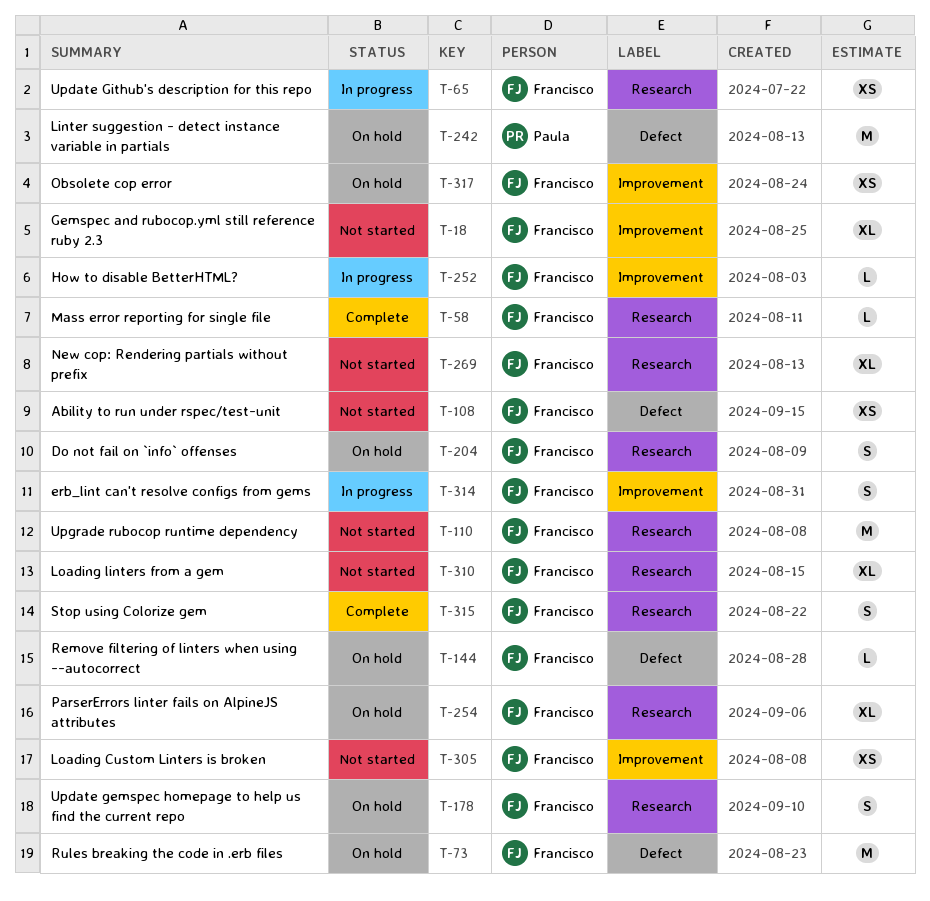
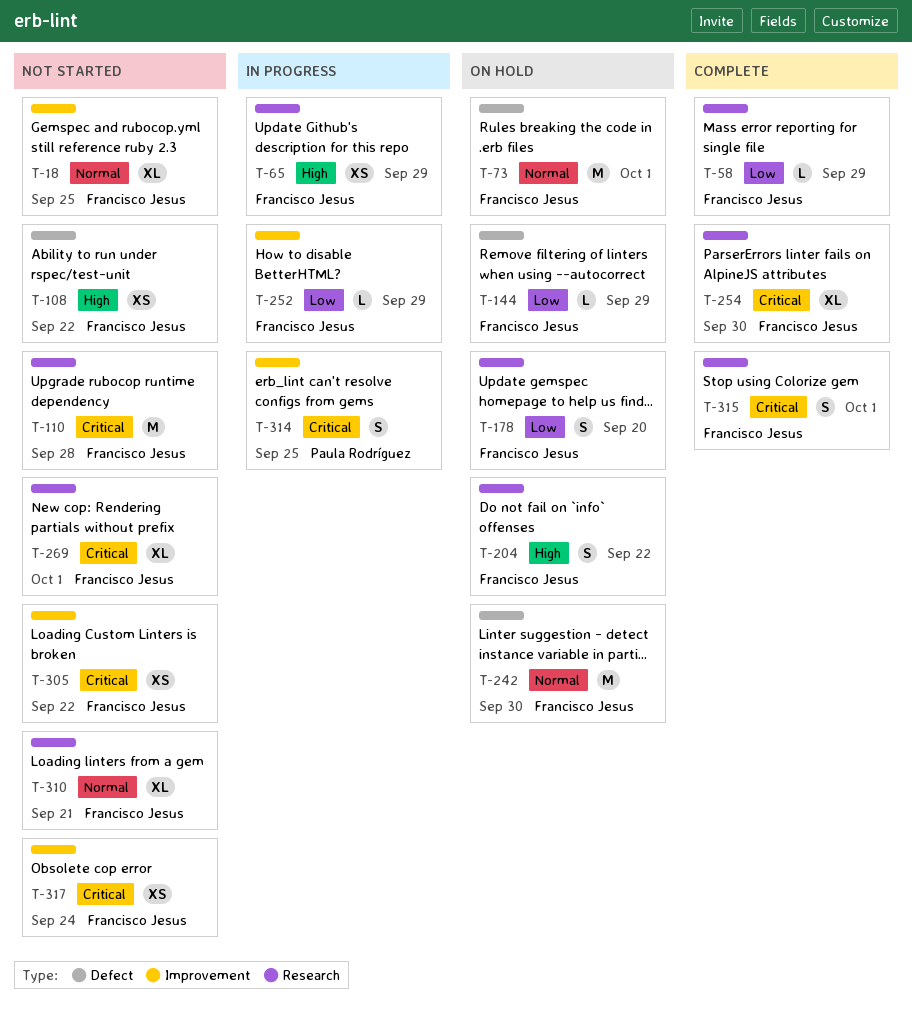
T-242, owner: Paula Rodríguez -> Francisco Jesus
T-254, status: On hold -> Complete
T-314, owner: Francisco Jesus -> Paula Rodríguez
T-317, status: On hold -> Not started

